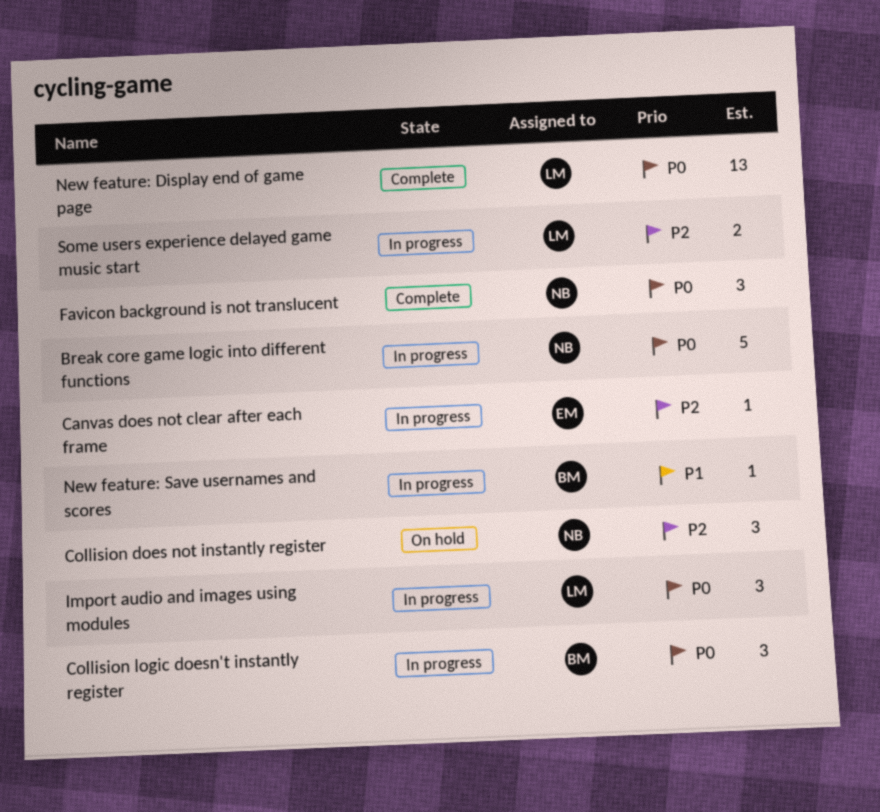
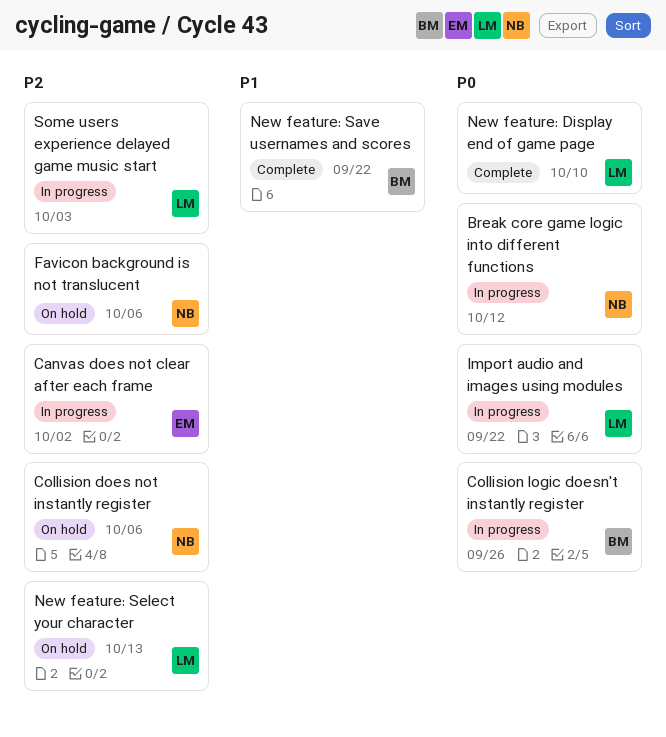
Favicon background is not translucent, status: Complete -> On hold
Favicon background is not translucent, priority: P0 -> P2
New feature: Save usernames and scores, status: In progress -> Complete
New feature: Select your character: none -> present

